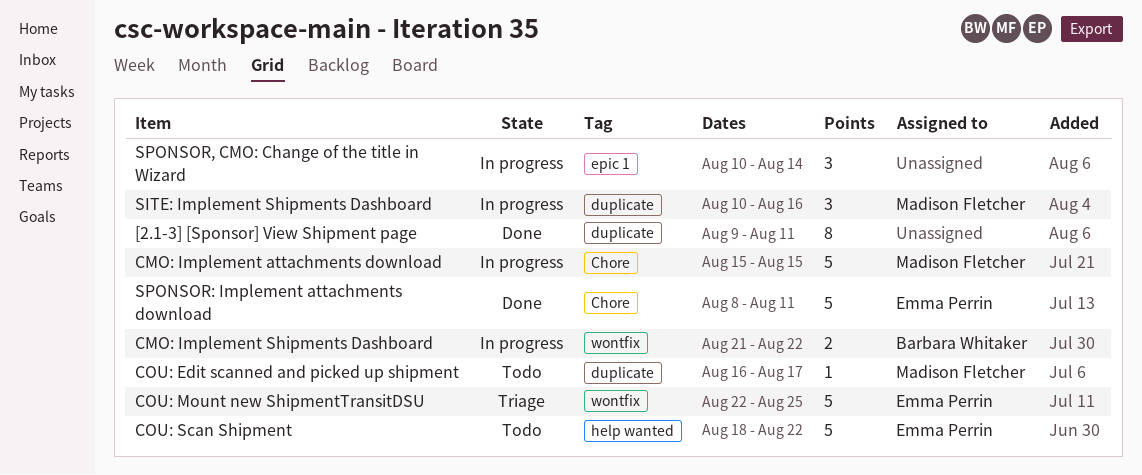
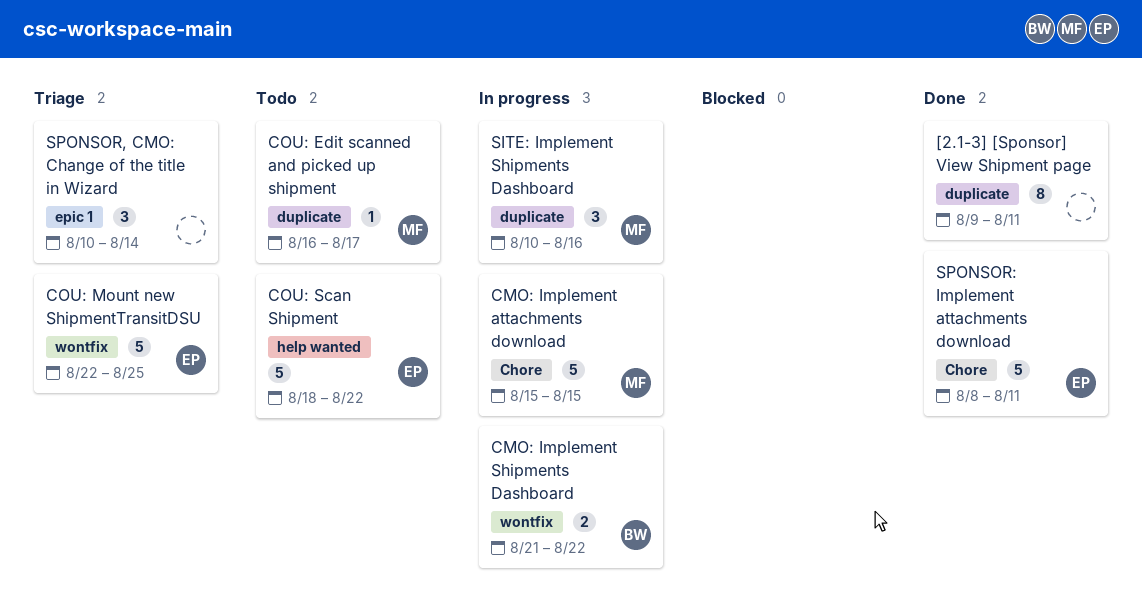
SPONSOR, CMO: Change of the title in Wizard, status: In progress -> Triage

